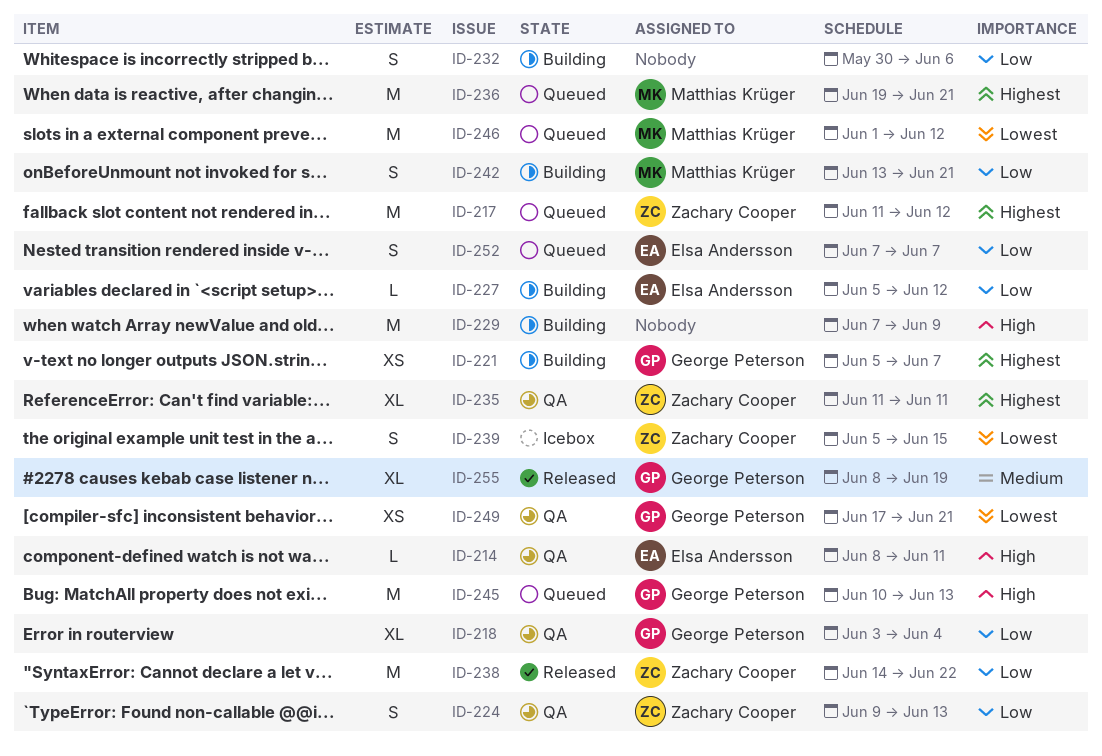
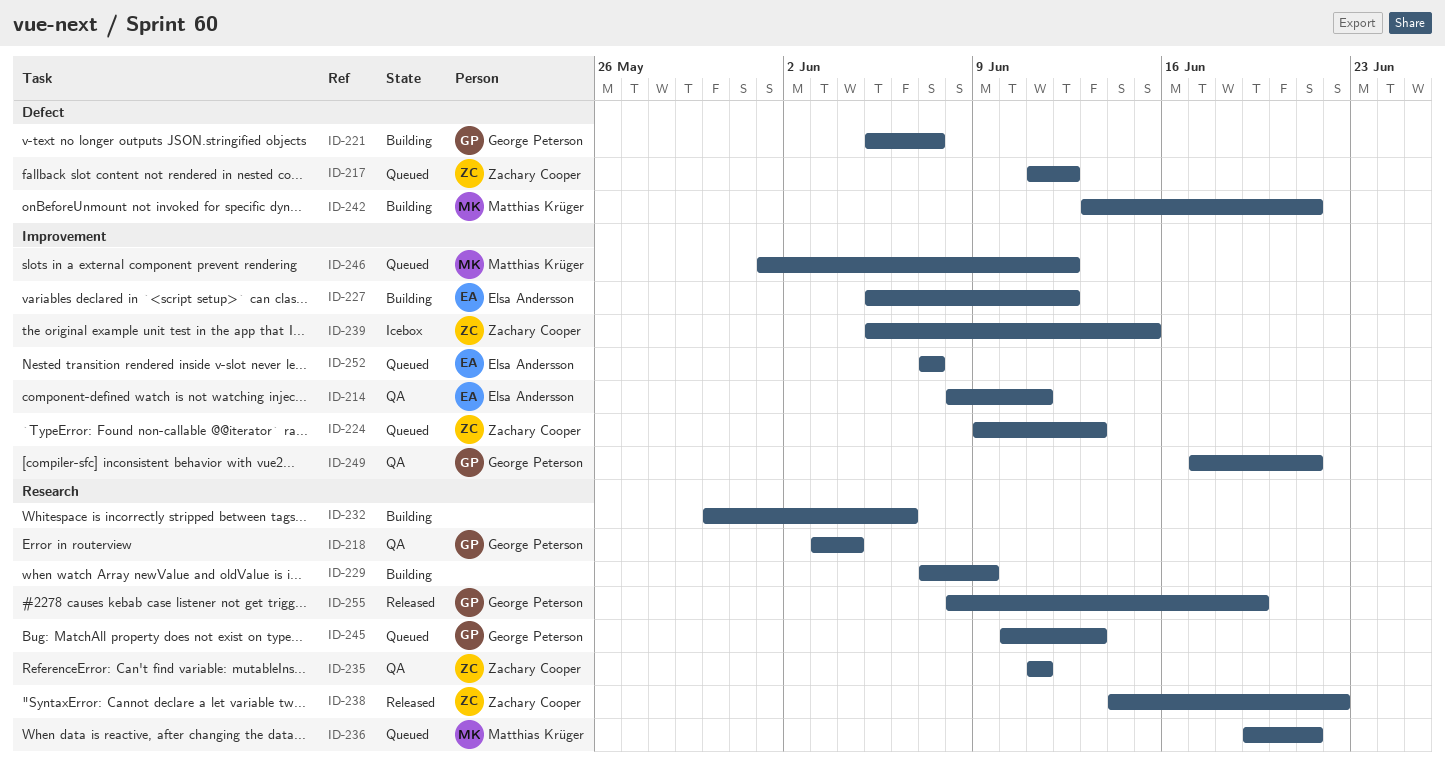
ID-224, status: QA -> Queued

